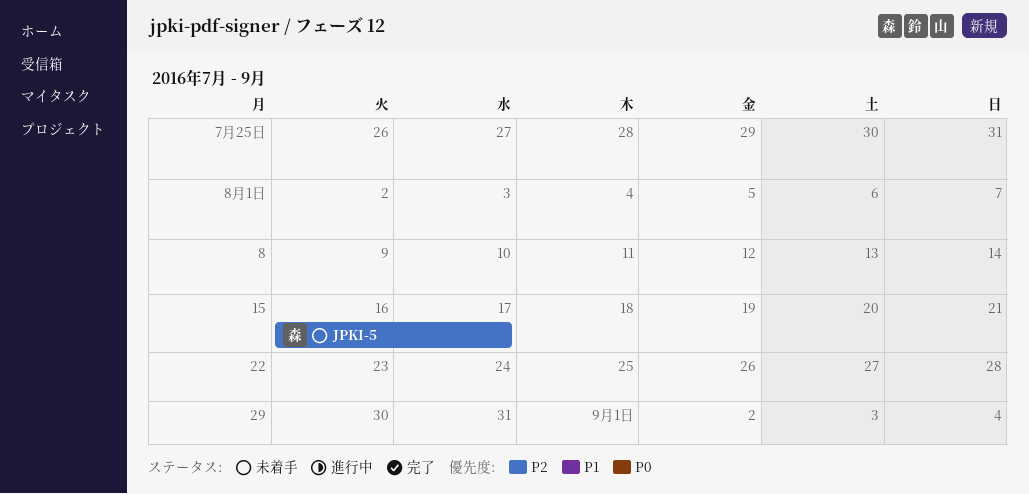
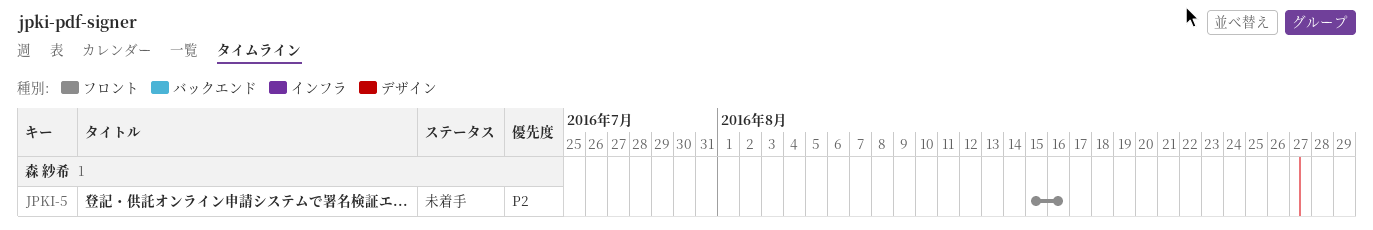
JPKI-5, start: Aug 16 -> Aug 15
JPKI-5, due: Aug 17 -> Aug 16

